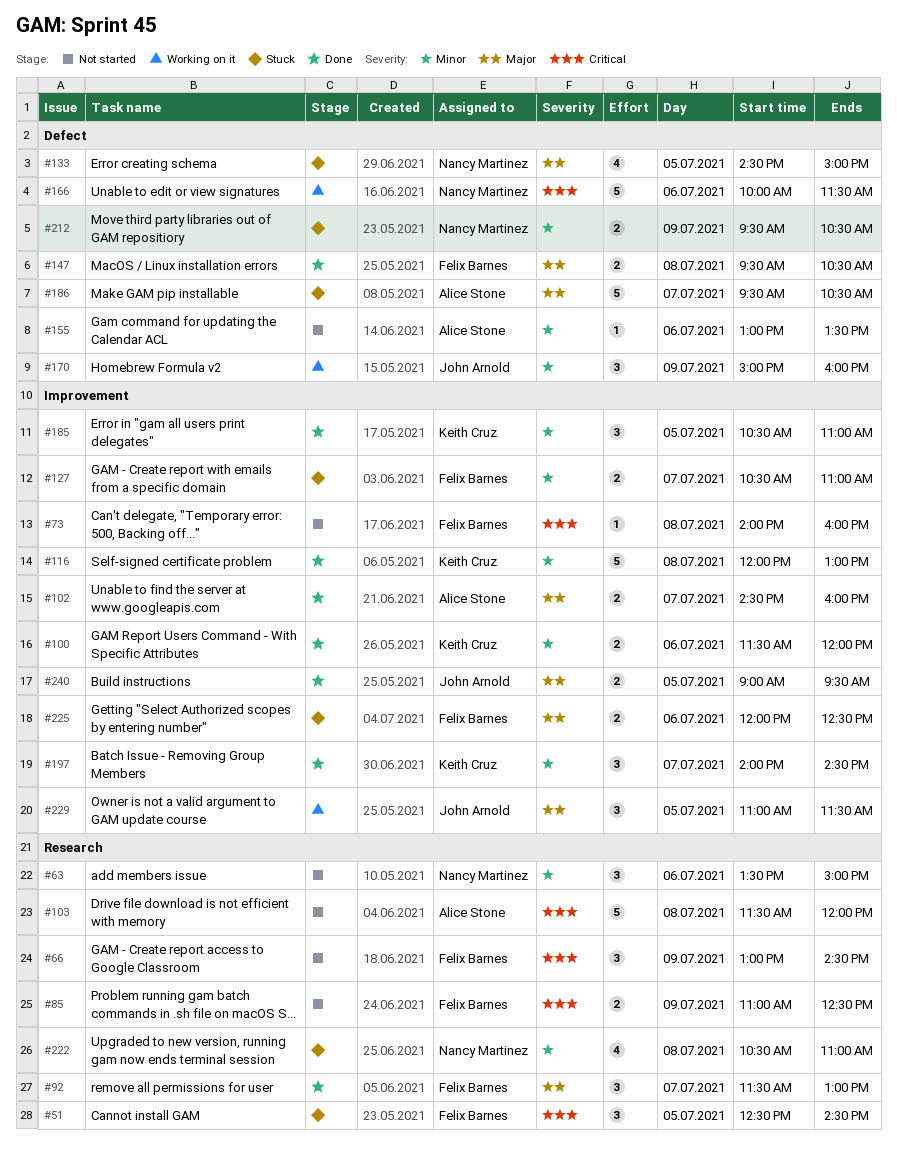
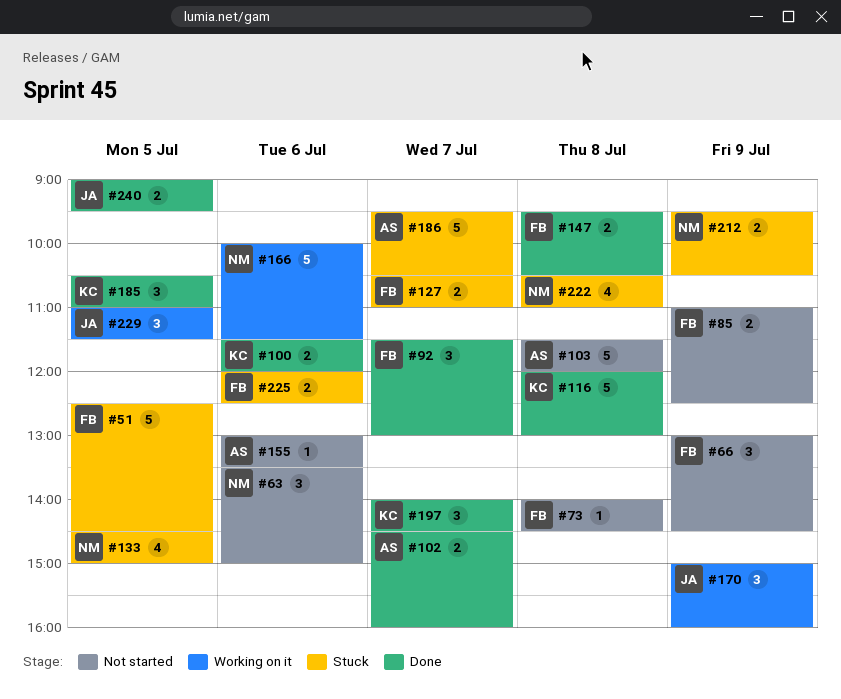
#51, estimate: 3 -> 5
#73, ends: 16:00 -> 14:30

